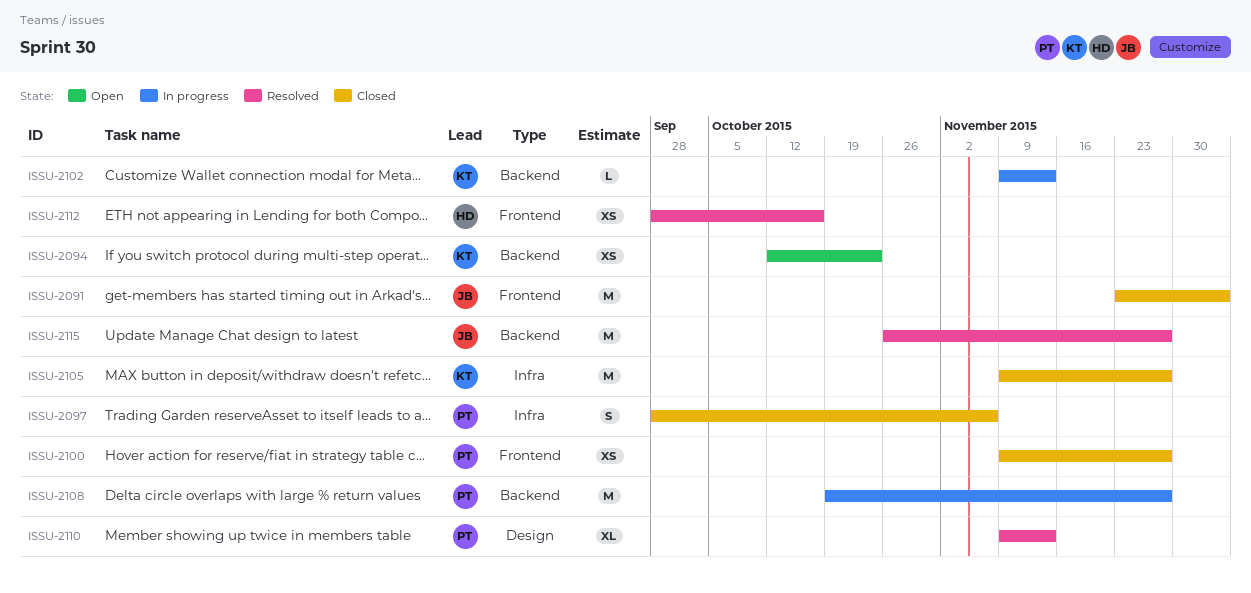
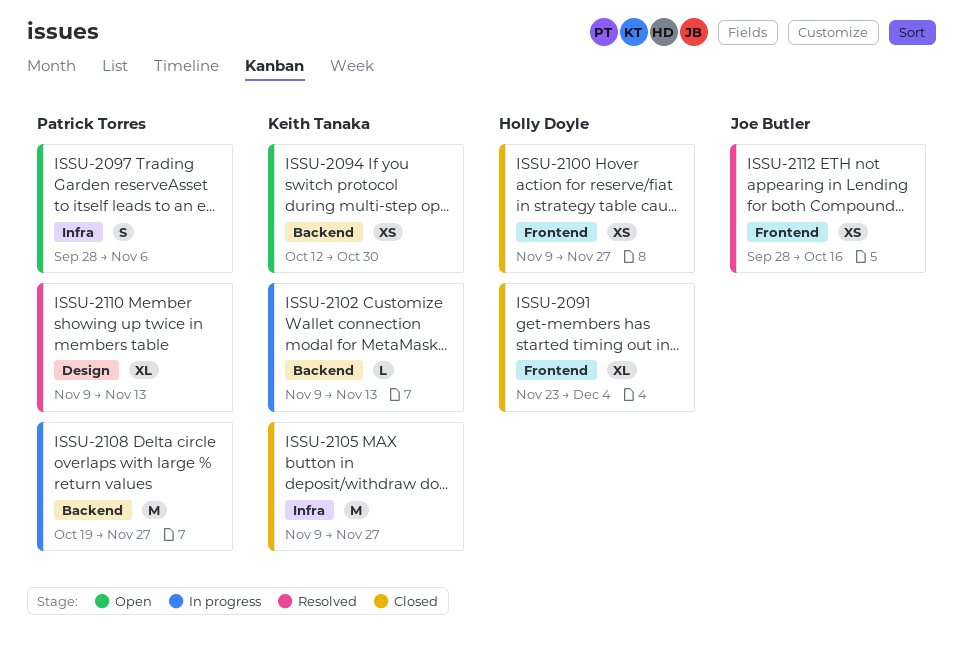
ISSU-2091, owner: Joe Butler -> Holly Doyle
ISSU-2091, estimate: M -> XL
ISSU-2094, due: Oct 23 -> Oct 30
ISSU-2097, status: Closed -> Open
ISSU-2100, owner: Patrick Torres -> Holly Doyle
ISSU-2112, owner: Holly Doyle -> Joe Butler
ISSU-2115: present -> none

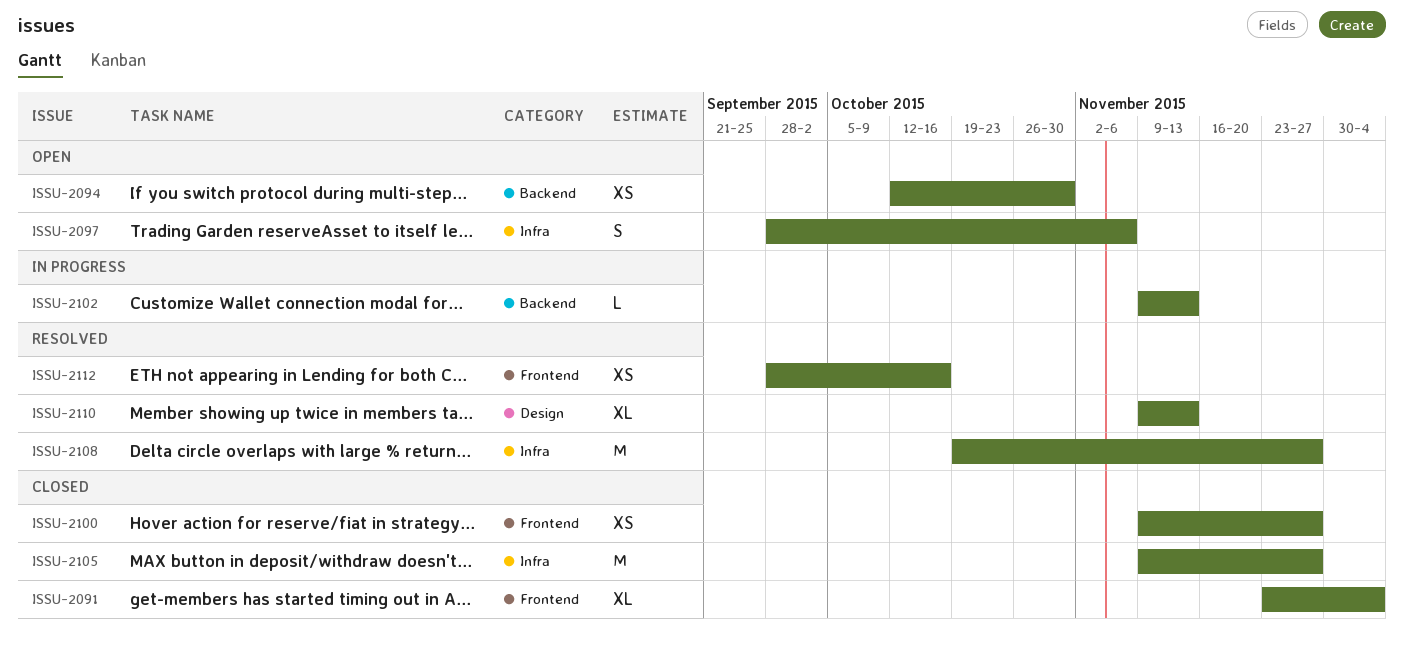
ISSU-2108, status: In progress -> Resolved
ISSU-2108, label: Backend -> Infra

